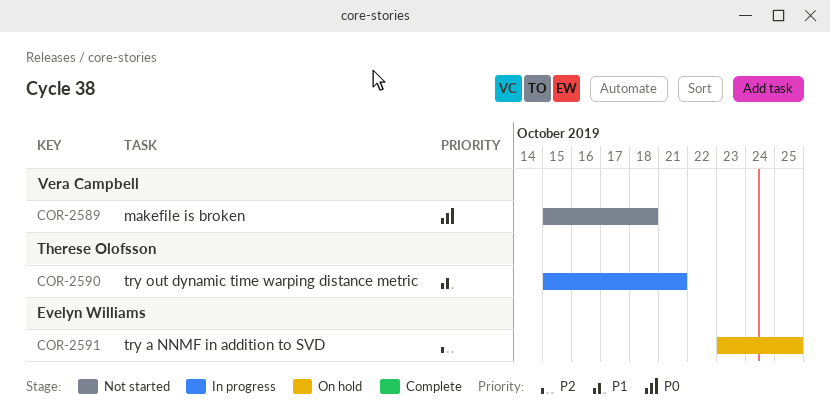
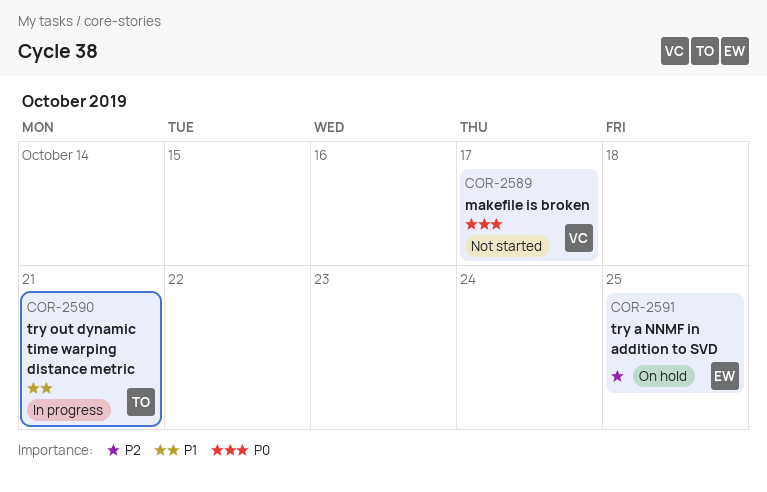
COR-2589, due: Oct 18 -> Oct 17

